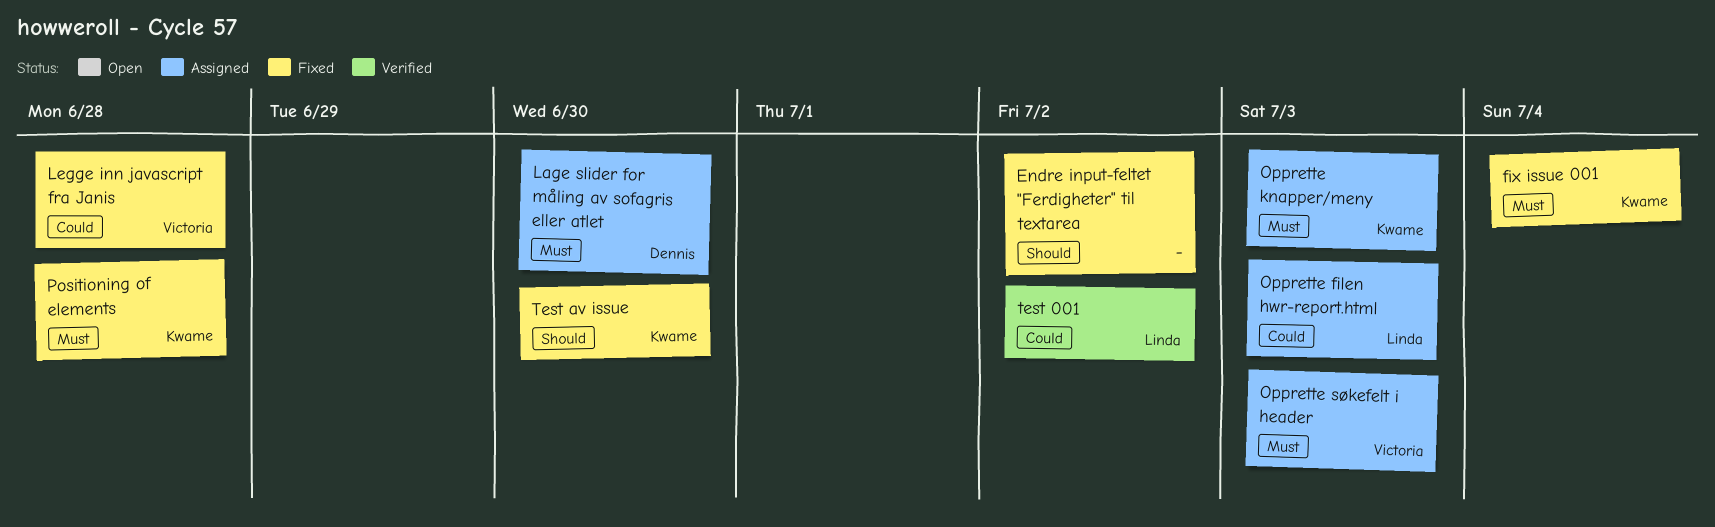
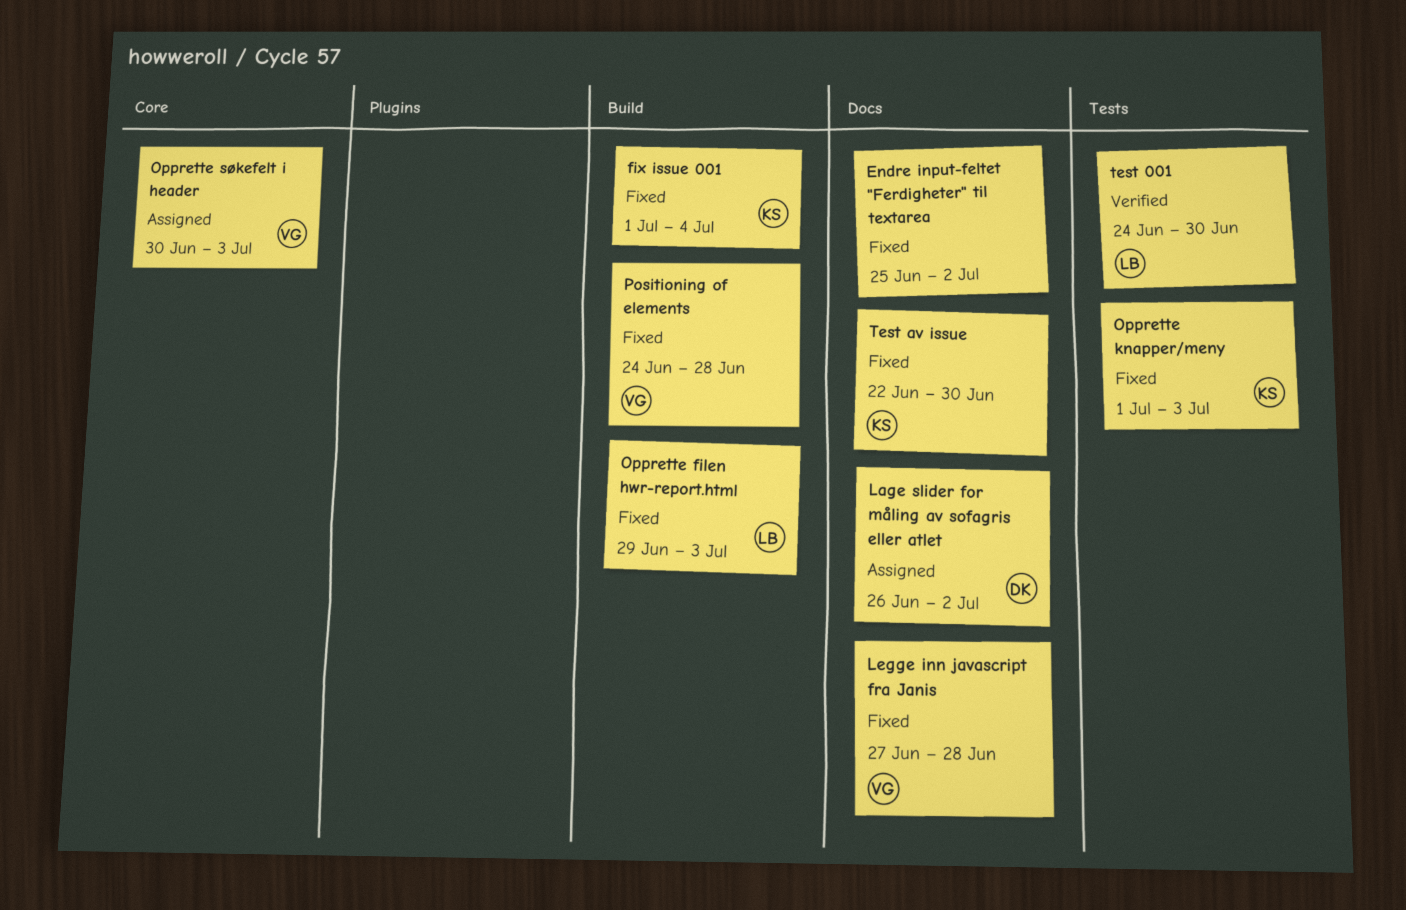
Lage slider for måling av sofagris eller atlet, due: Jun 30 -> Jul 2
Opprette filen hwr-report.html, status: Assigned -> Fixed
Opprette knapper/meny, status: Assigned -> Fixed
Positioning of elements, owner: Kwame -> Victoria
test 001, due: Jul 2 -> Jun 30

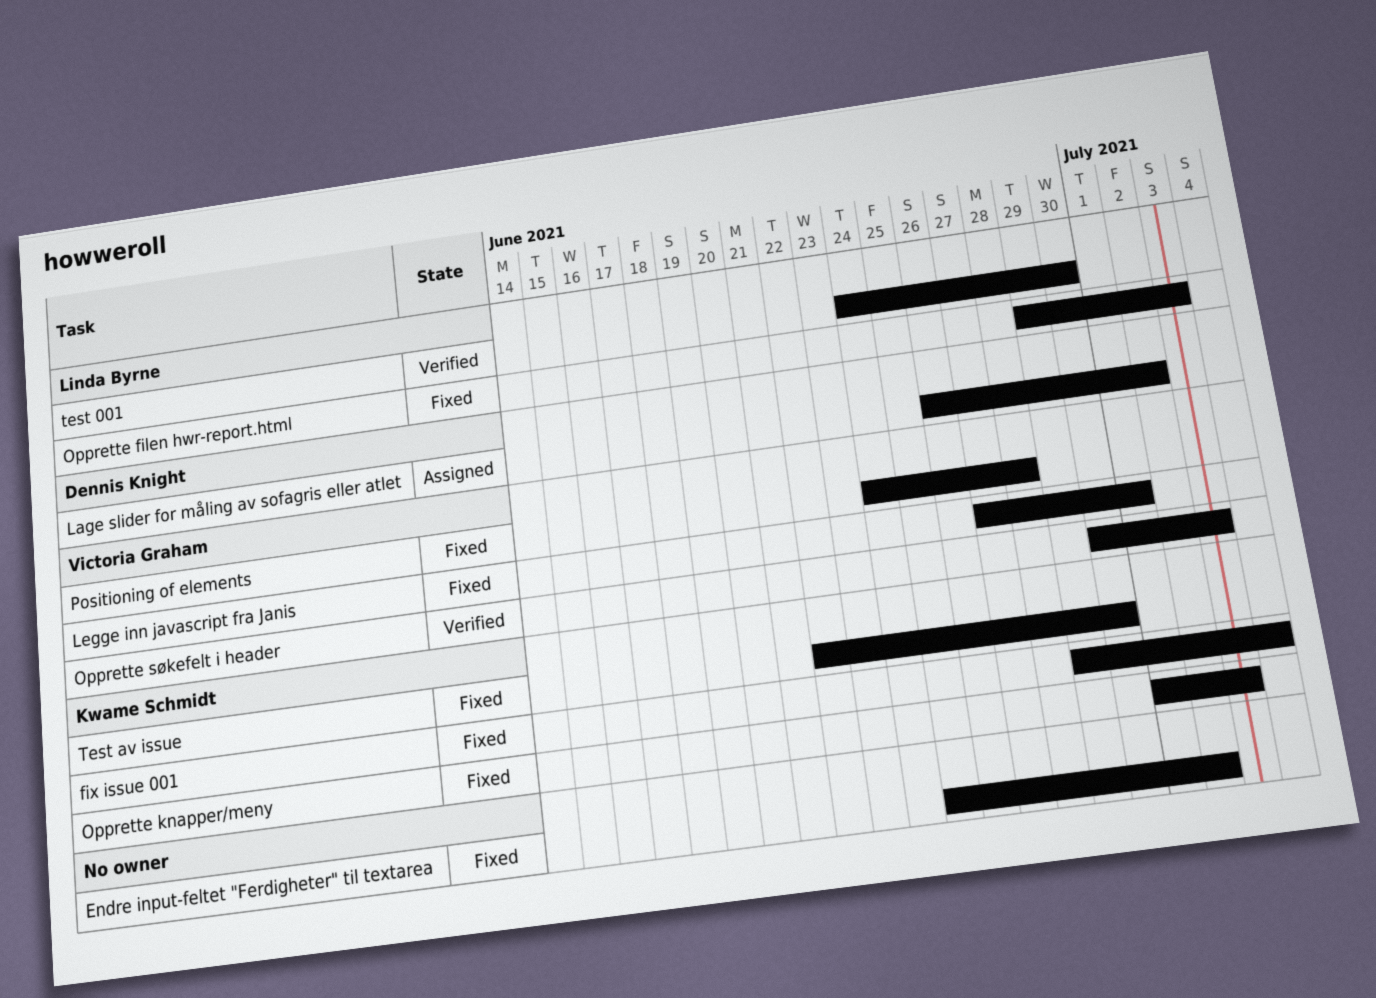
fix issue 001, start: Jul 1 -> Jun 29
Legge inn javascript fra Janis, due: Jun 28 -> Jul 1
Opprette søkefelt i header, status: Assigned -> Verified

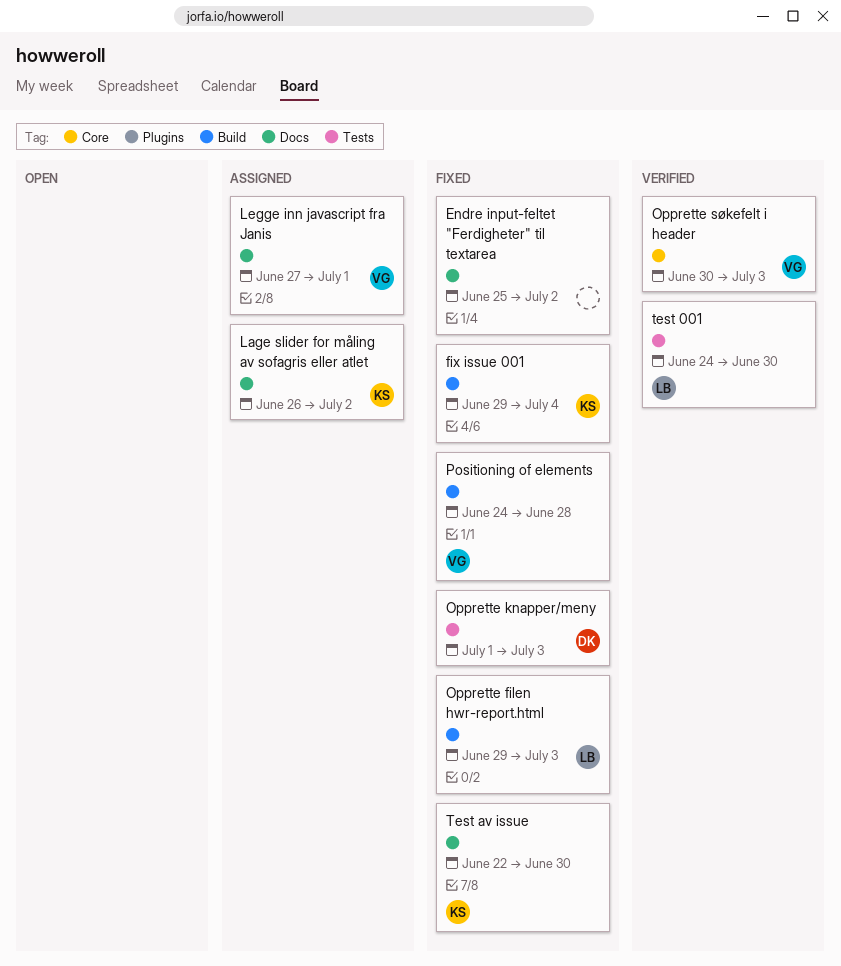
Lage slider for måling av sofagris eller atlet, owner: Dennis Knight -> Kwame Schmidt
Legge inn javascript fra Janis, status: Fixed -> Assigned
Opprette knapper/meny, owner: Kwame Schmidt -> Dennis Knight

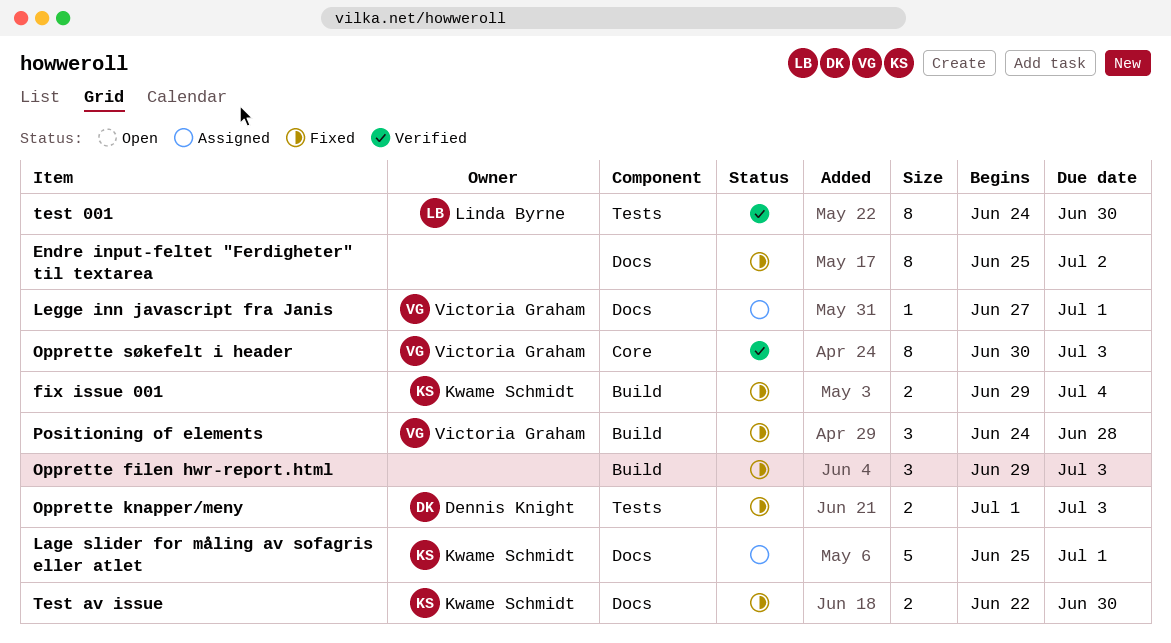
Lage slider for måling av sofagris eller atlet, start: Jun 26 -> Jun 25
Lage slider for måling av sofagris eller atlet, due: Jul 2 -> Jul 1
Opprette filen hwr-report.html, owner: Linda Byrne -> none

